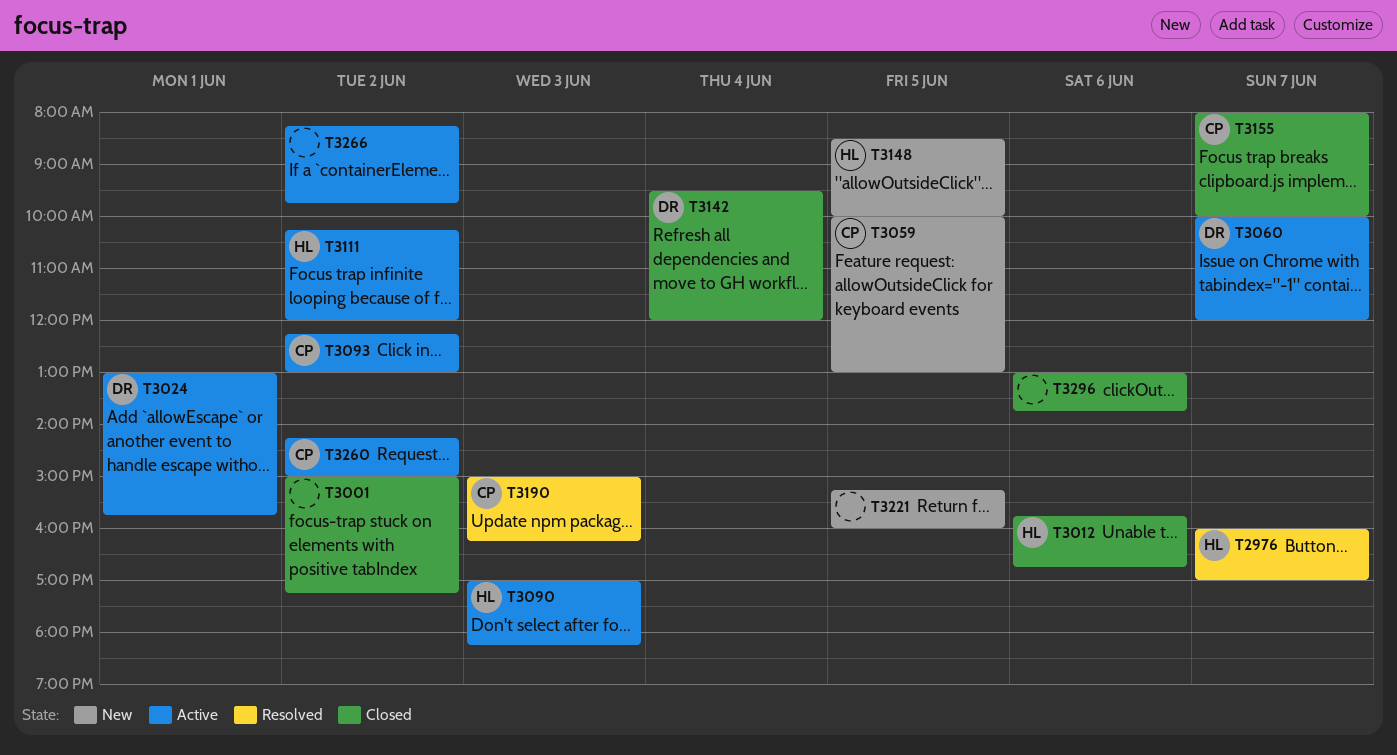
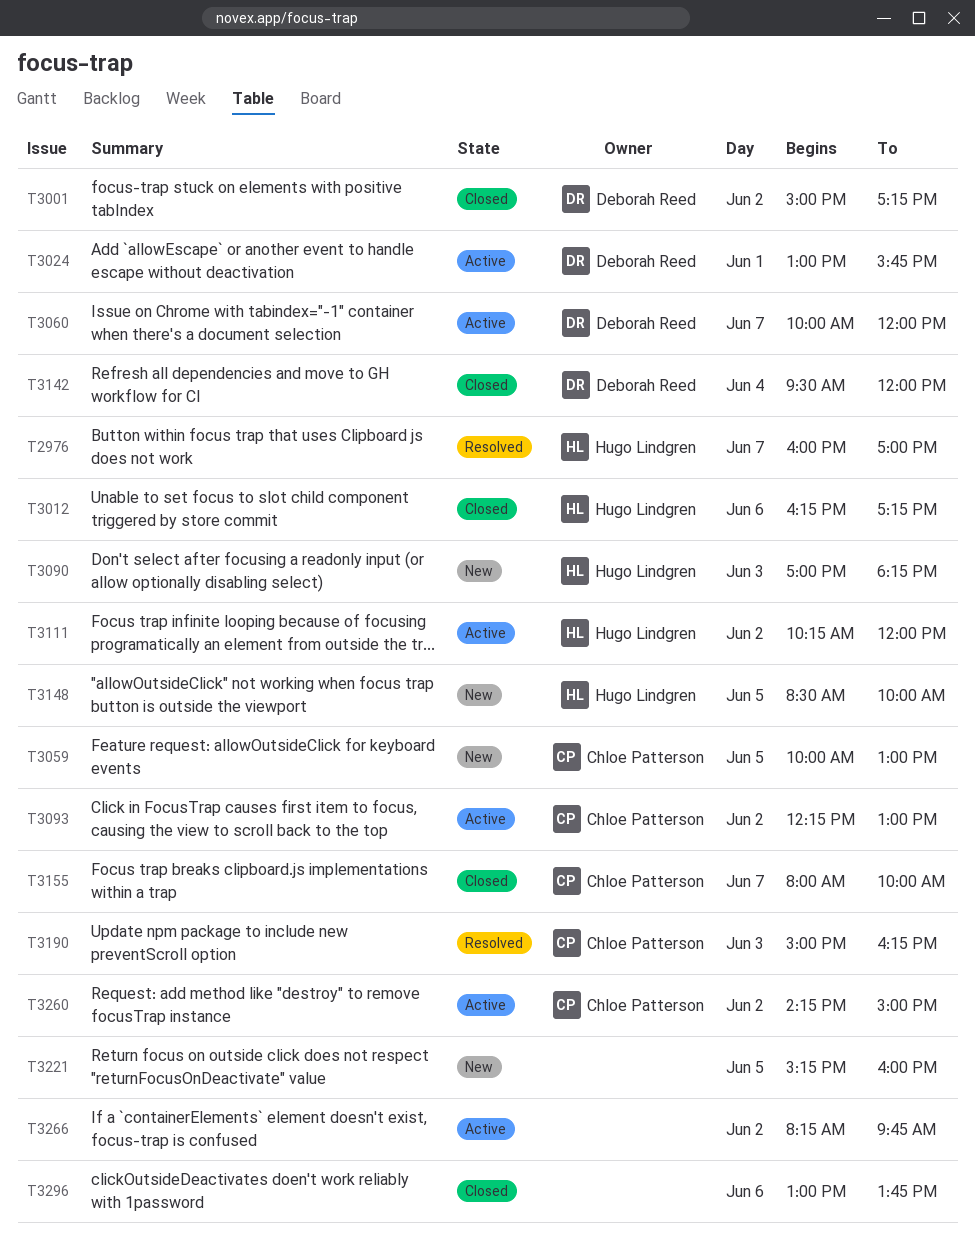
T3001, owner: none -> Deborah Reed
T3012, begins: 15:45 -> 16:15
T3012, ends: 16:45 -> 17:15
T3090, status: Active -> New

